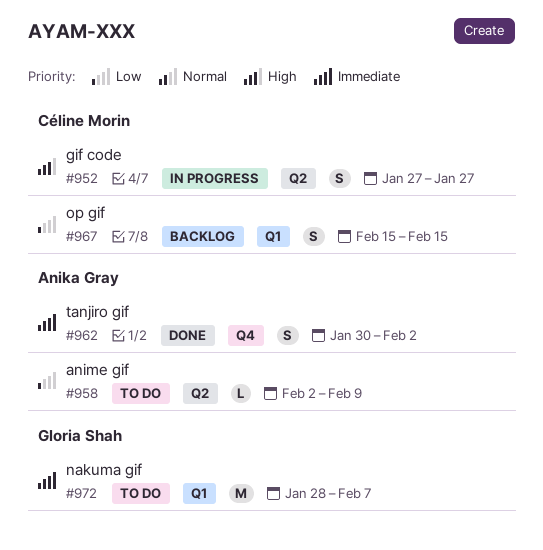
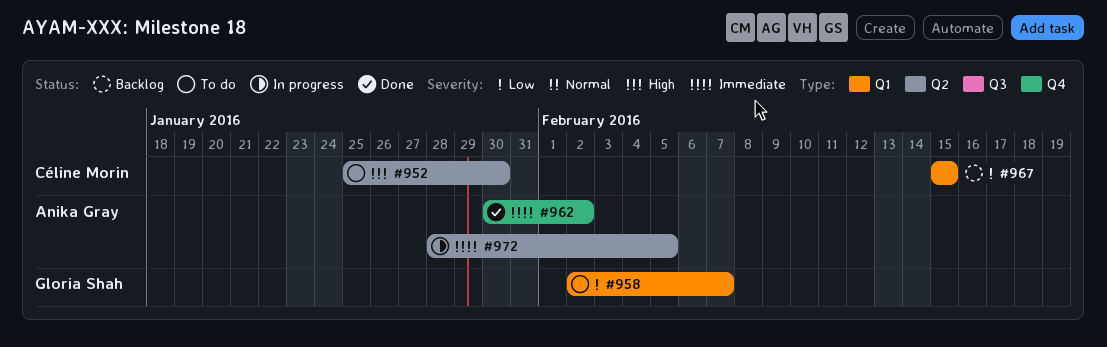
#952, status: In progress -> To do
#952, start: Jan 27 -> Jan 25
#952, due: Jan 27 -> Jan 30
#958, owner: Anika Gray -> Gloria Shah
#958, label: Q2 -> Q1
#958, due: Feb 9 -> Feb 7
#972, status: To do -> In progress
#972, owner: Gloria Shah -> Anika Gray
#972, label: Q1 -> Q2
#972, due: Feb 7 -> Feb 5

